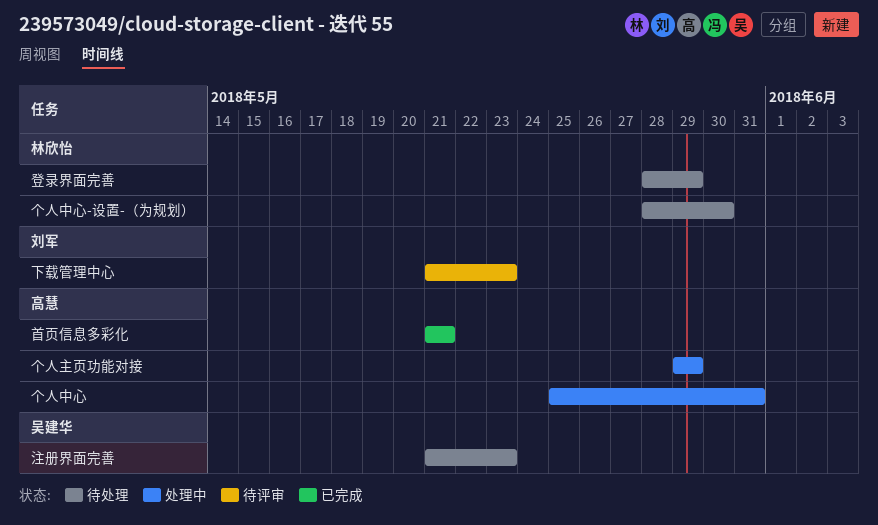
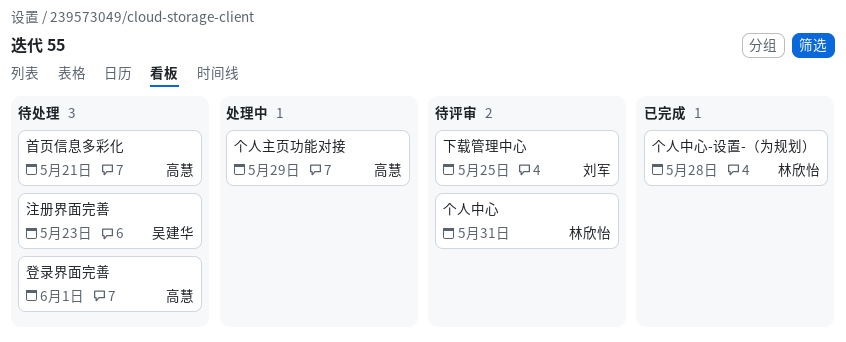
下载管理中心, due: May 23 -> May 25
个人中心, status: 处理中 -> 待评审
个人中心, owner: 高慧 -> 林欣怡
个人中心-设置-（为规划）, status: 待处理 -> 已完成
个人中心-设置-（为规划）, due: May 30 -> May 28
登录界面完善, owner: 林欣怡 -> 高慧
登录界面完善, due: May 29 -> Jun 1
首页信息多彩化, status: 已完成 -> 待处理

